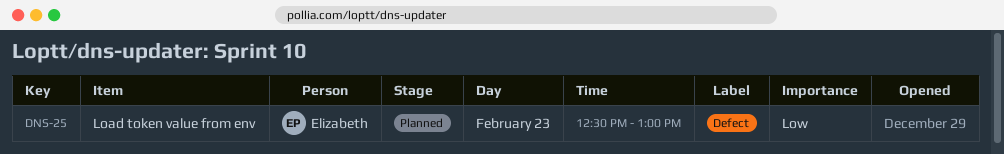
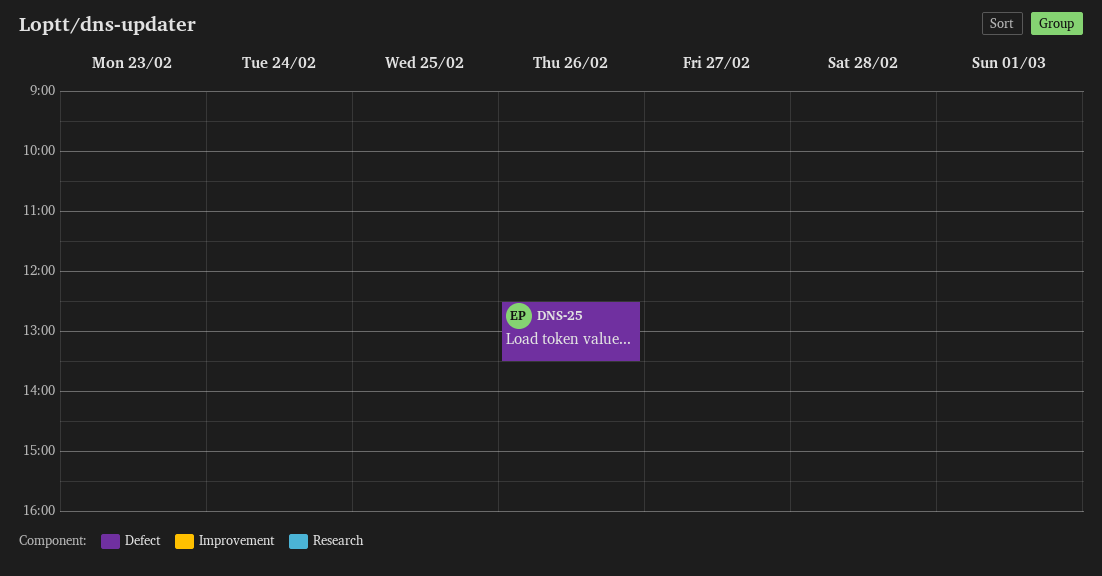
DNS-25, day: Feb 23 -> Feb 26
DNS-25, ends: 13:00 -> 13:30

